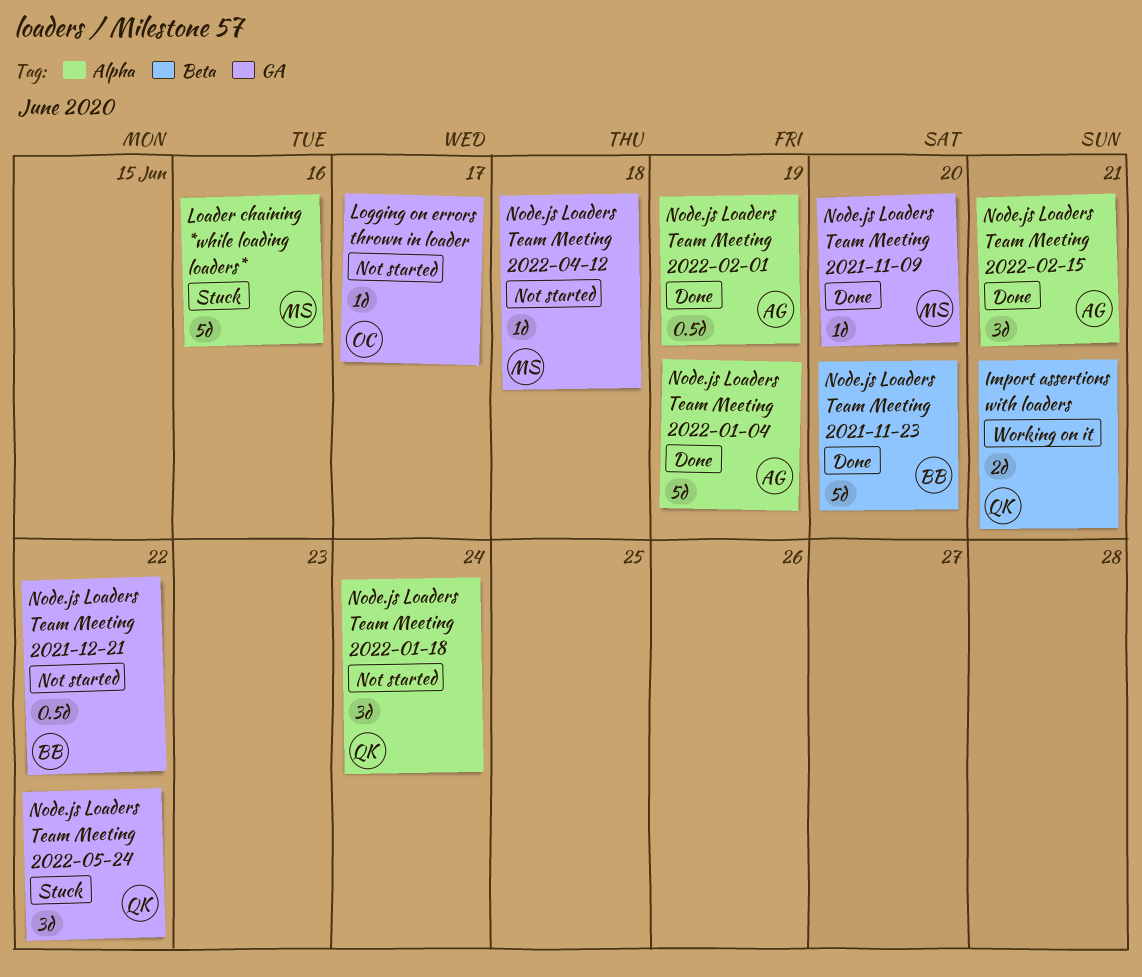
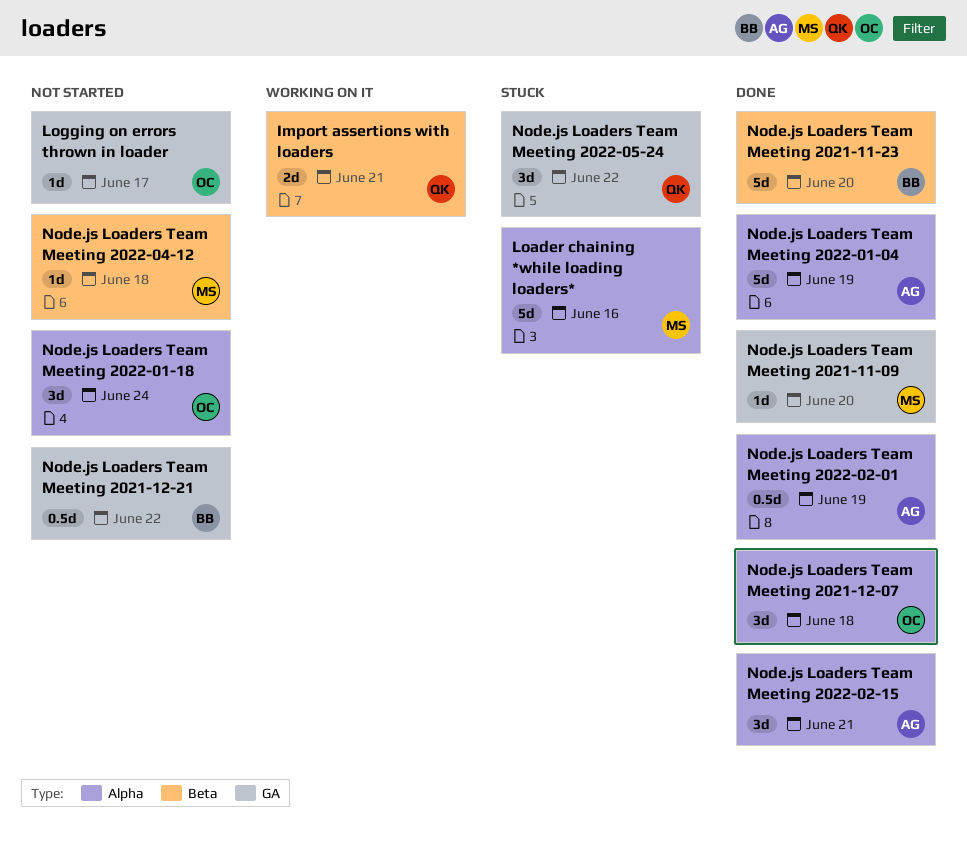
Node.js Loaders Team Meeting 2021-12-07: none -> present
Node.js Loaders Team Meeting 2022-01-18, owner: QK -> OC
Node.js Loaders Team Meeting 2022-04-12, label: GA -> Beta

